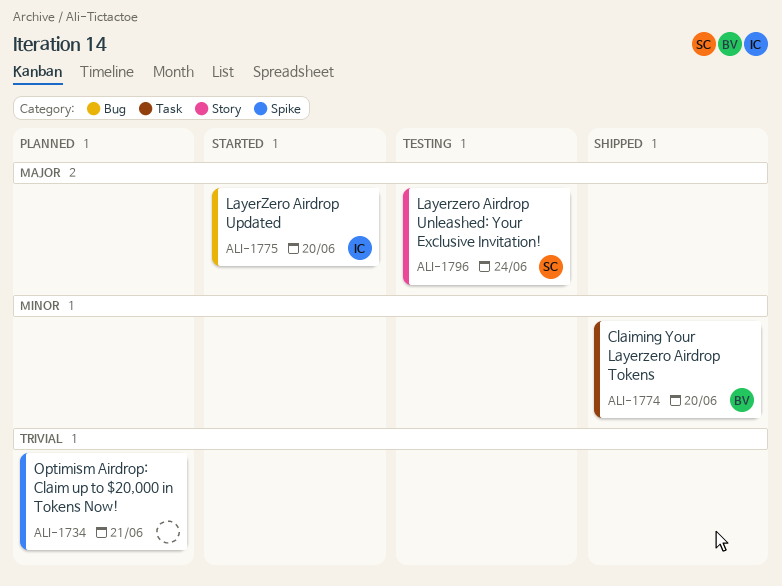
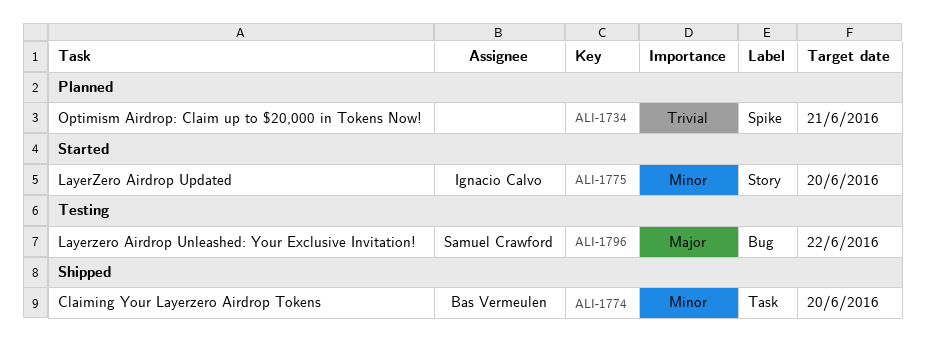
ALI-1775, priority: Major -> Minor
ALI-1775, label: Bug -> Story
ALI-1796, label: Story -> Bug
ALI-1796, due: Jun 24 -> Jun 22

